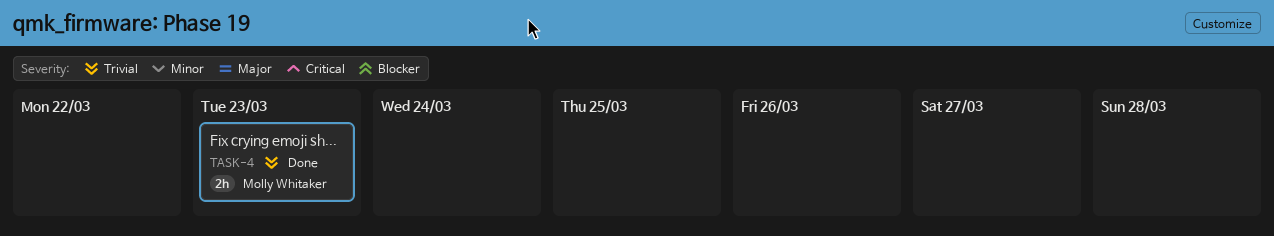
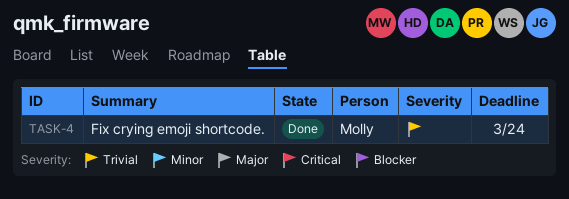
TASK-4, due: Mar 23 -> Mar 24

